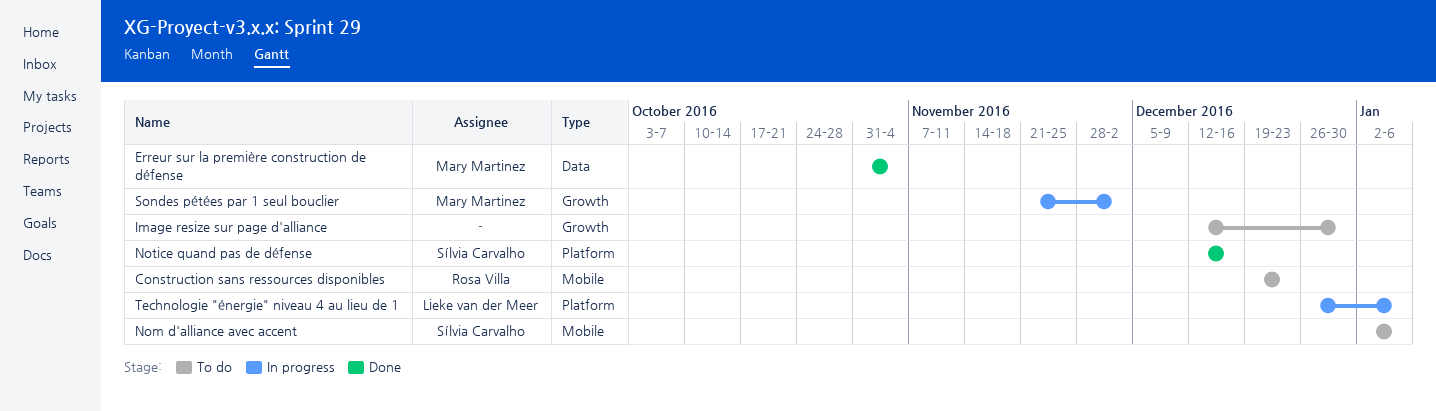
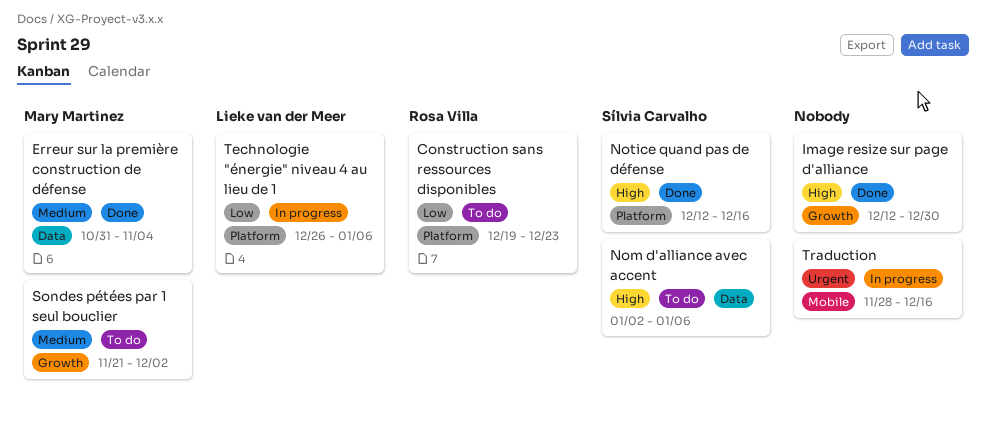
Construction sans ressources disponibles, label: Mobile -> Platform
Image resize sur page d'alliance, status: To do -> Done
Nom d'alliance avec accent, label: Mobile -> Data
Sondes pétées par 1 seul bouclier, status: In progress -> To do
Traduction: none -> present

